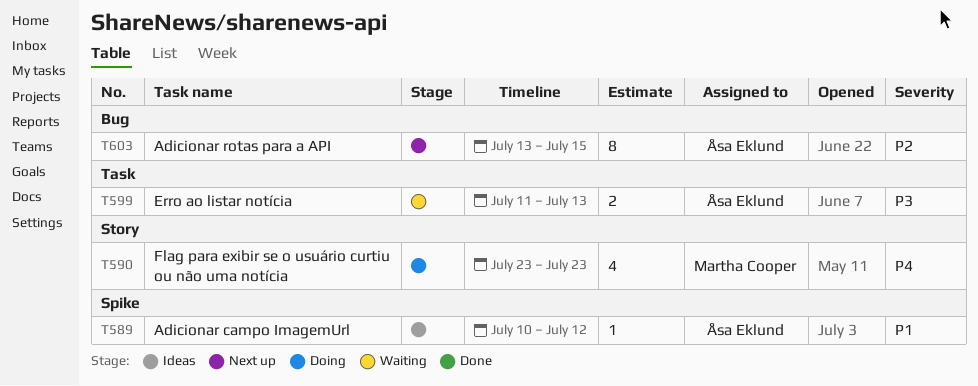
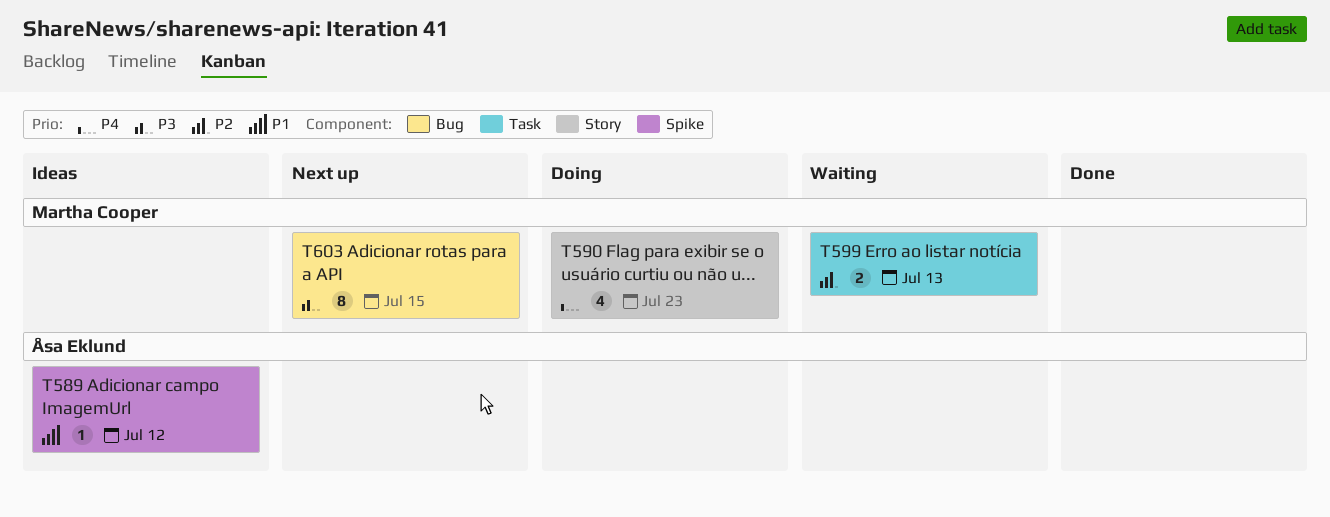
T599, owner: Åsa Eklund -> Martha Cooper
T599, priority: P3 -> P2
T603, owner: Åsa Eklund -> Martha Cooper
T603, priority: P2 -> P3

